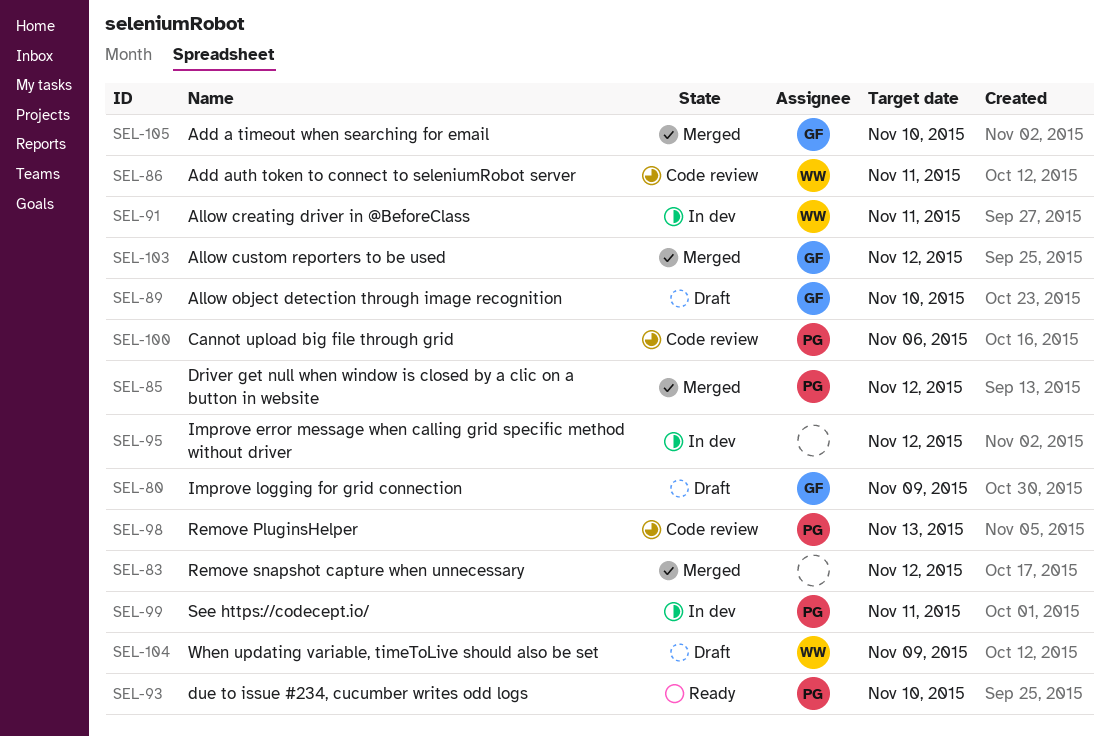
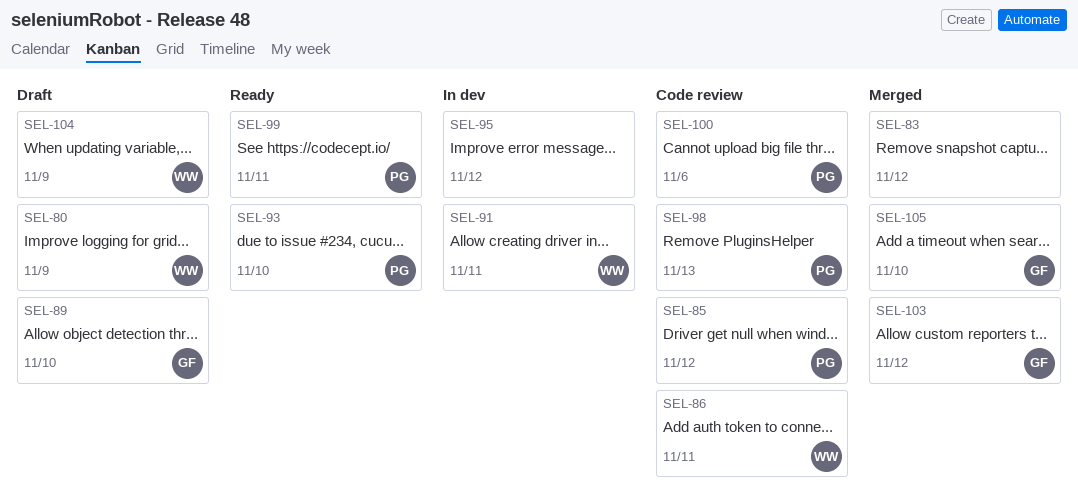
SEL-80, owner: GF -> WW
SEL-85, status: Merged -> Code review
SEL-99, status: In dev -> Ready

